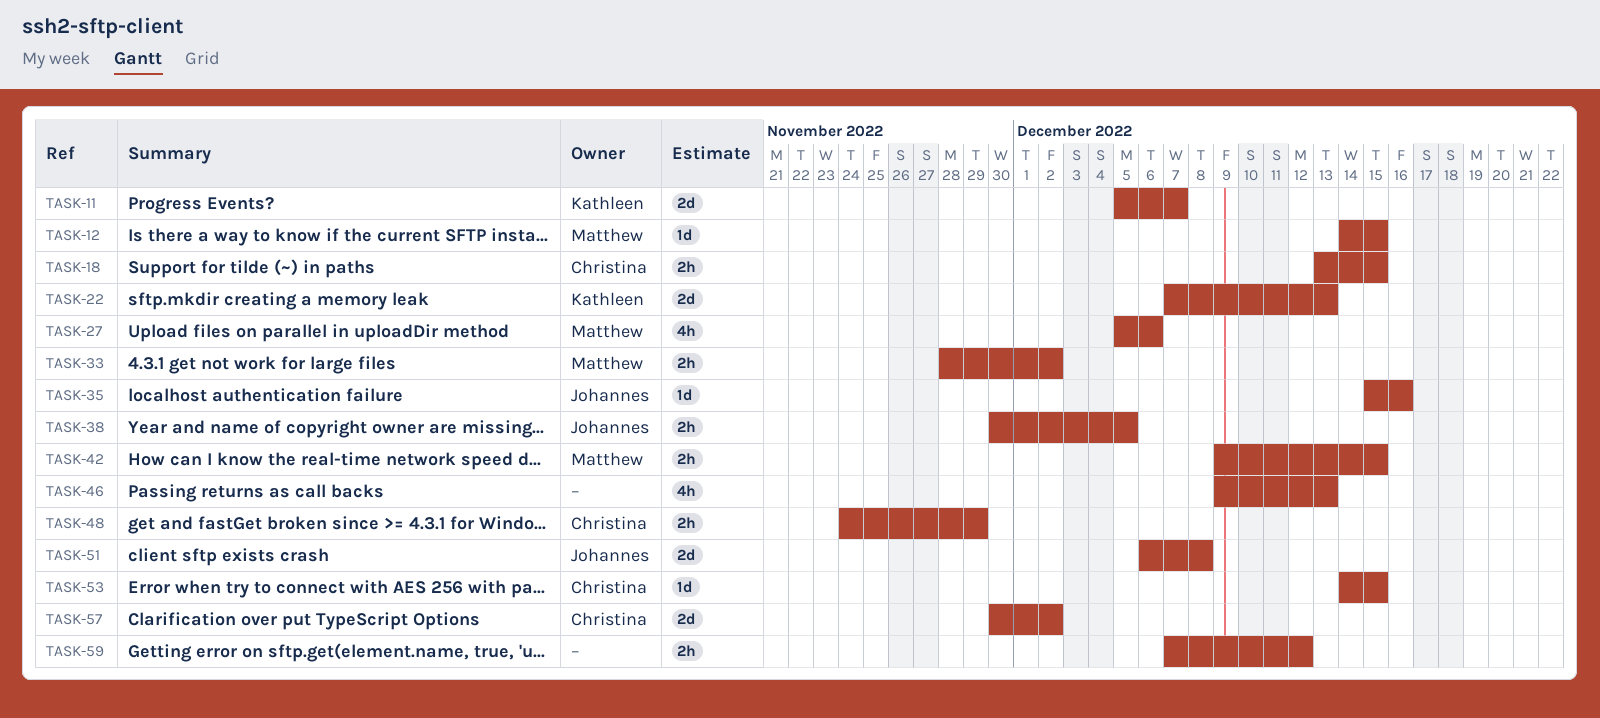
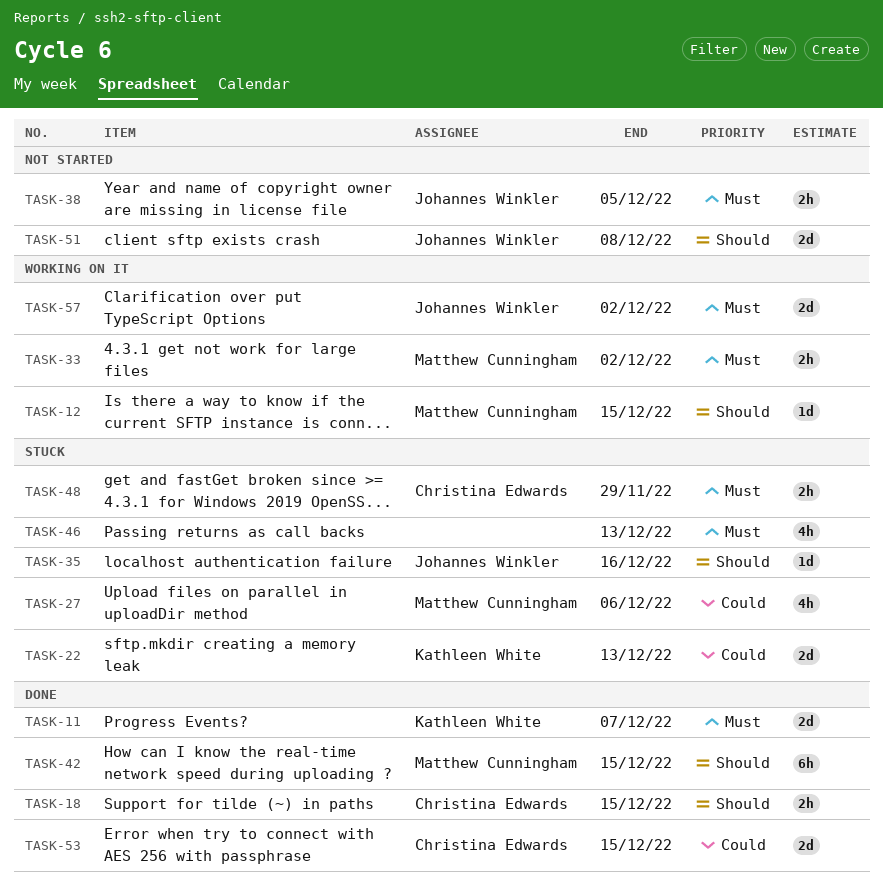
TASK-42, estimate: 2h -> 6h
TASK-53, estimate: 1d -> 2d
TASK-57, owner: Christina Edwards -> Johannes Winkler
TASK-59: present -> none

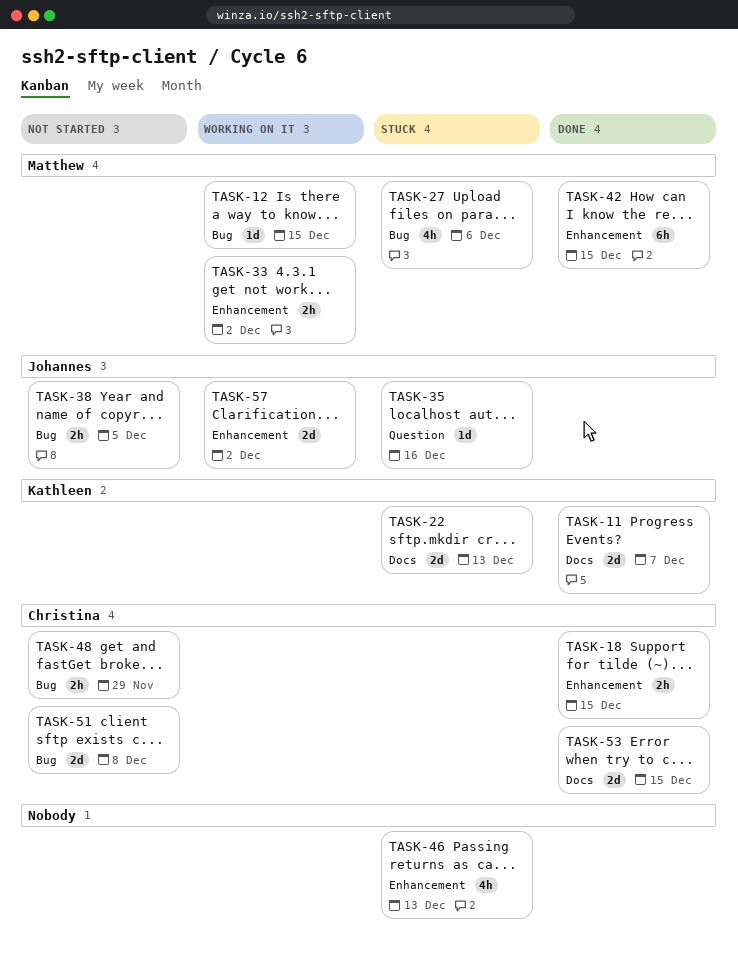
TASK-48, status: Stuck -> Not started
TASK-51, owner: Johannes Winkler -> Christina Edwards

